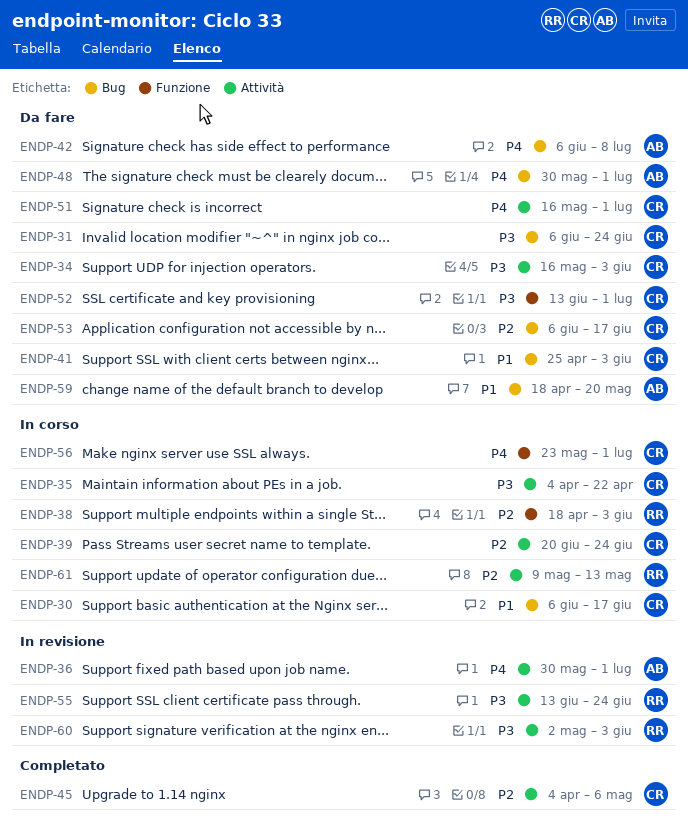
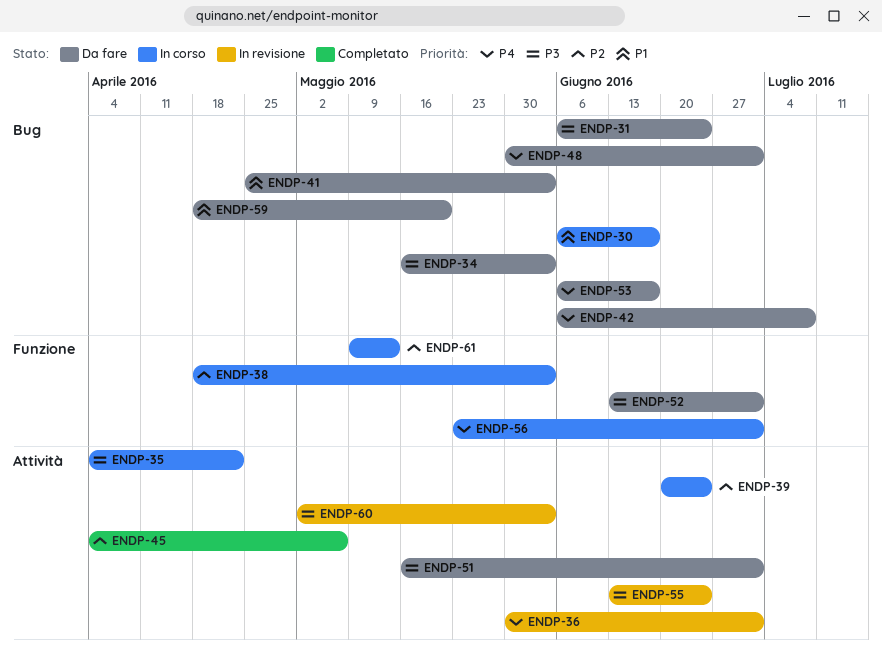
ENDP-34, label: Attività -> Bug
ENDP-51, priority: P4 -> P3
ENDP-53, priority: P2 -> P4
ENDP-61, label: Attività -> Funzione

